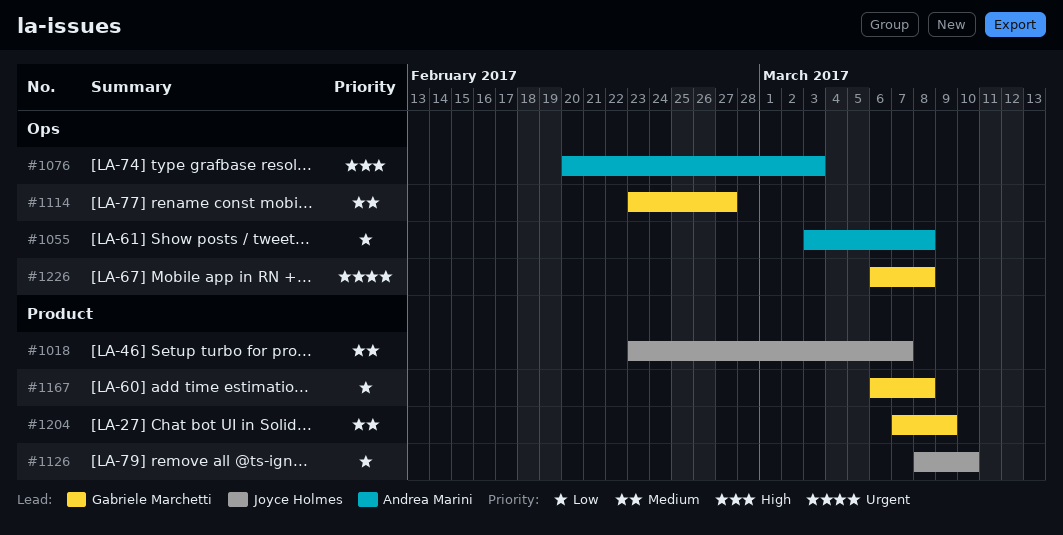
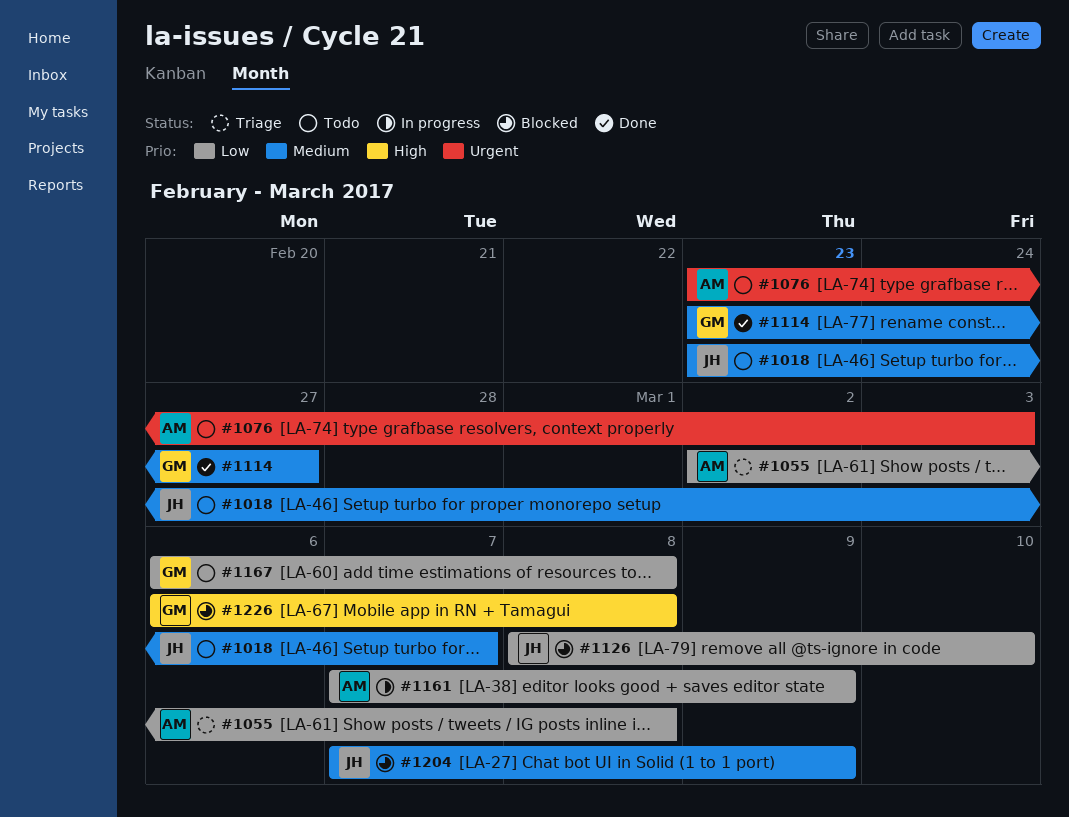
#1055, start: Mar 3 -> Mar 2
#1076, priority: High -> Urgent
#1076, start: Feb 20 -> Feb 23
#1161: none -> present
#1204, owner: Gabriele Marchetti -> Joyce Holmes
#1226, priority: Urgent -> High

